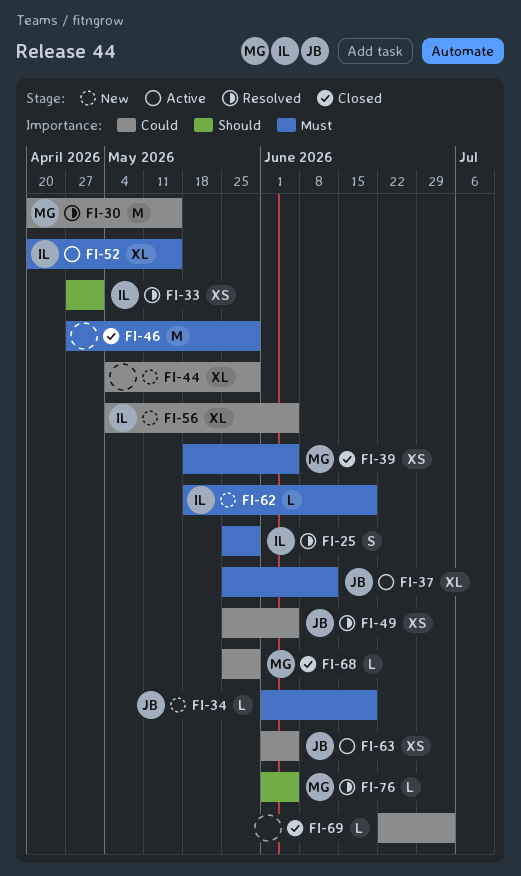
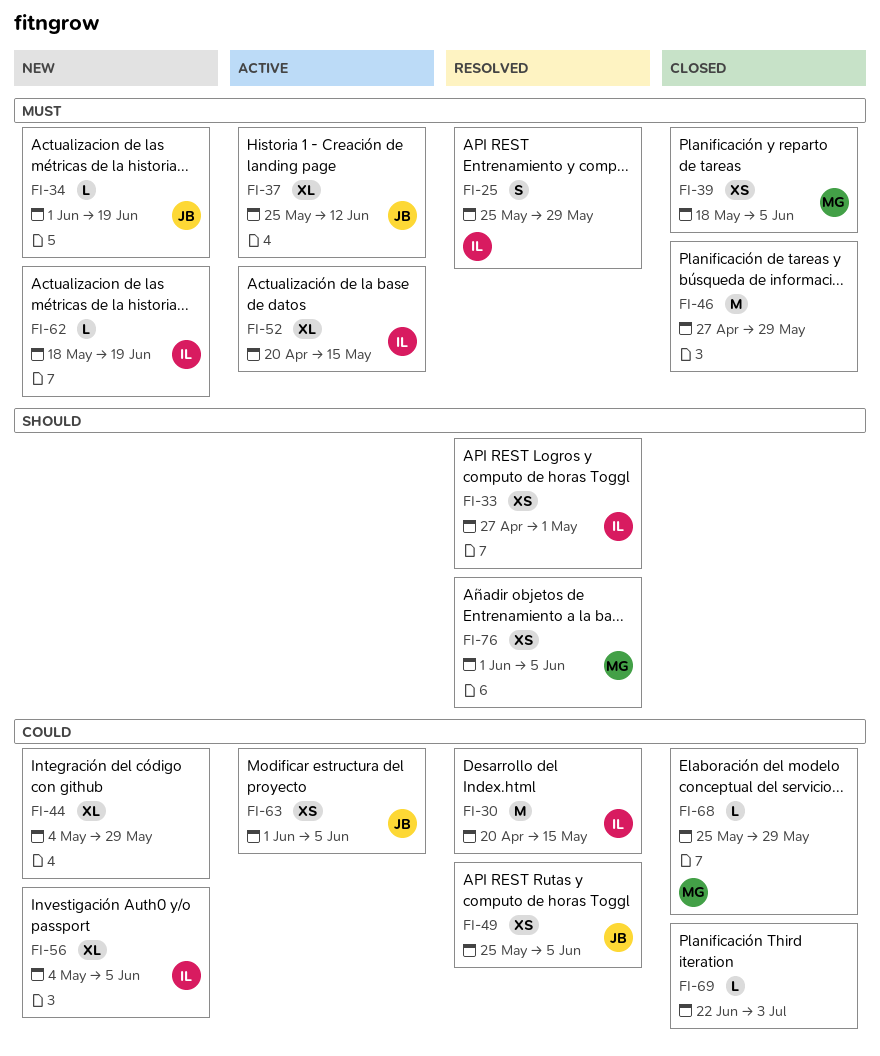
FI-30, owner: MG -> IL
FI-76, estimate: L -> XS

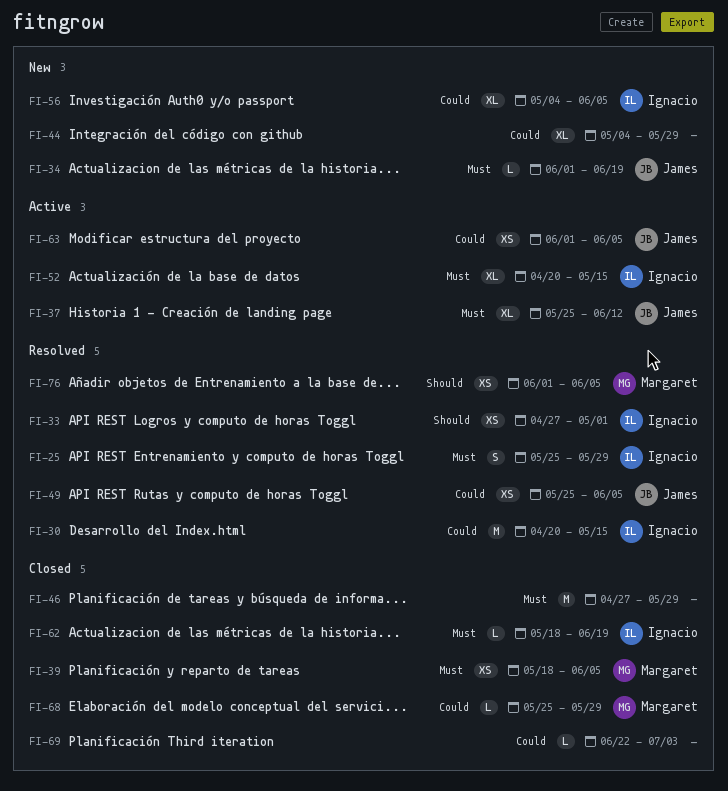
FI-62, status: New -> Closed

